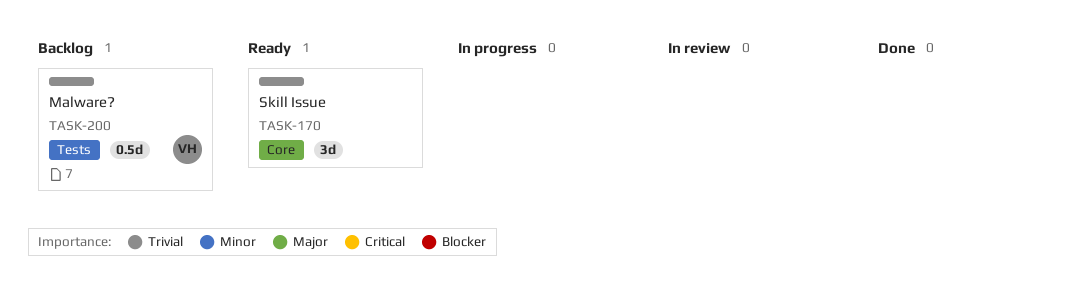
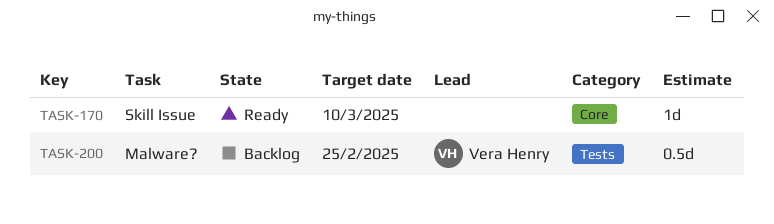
TASK-170, estimate: 3d -> 1d

